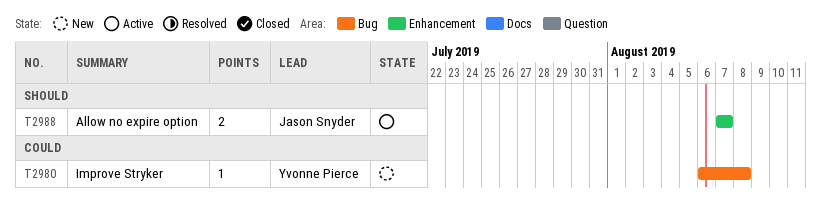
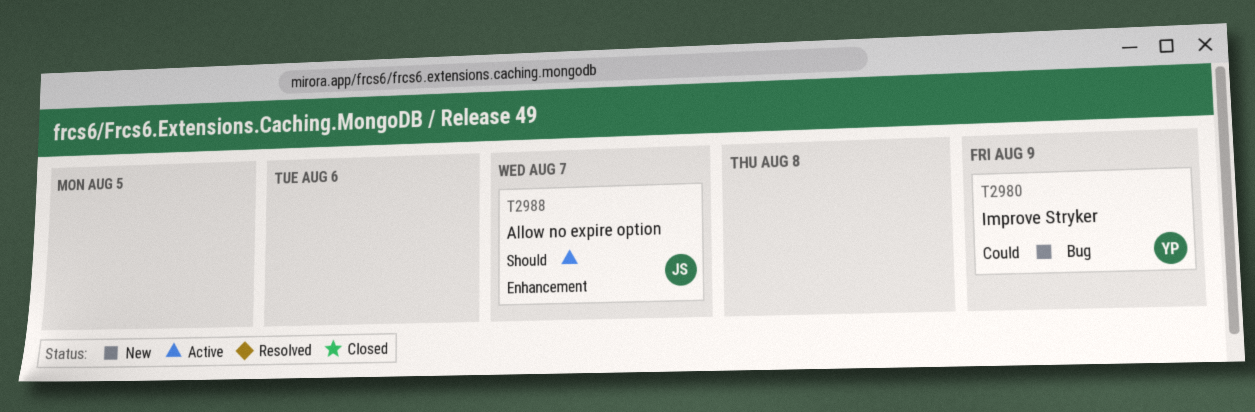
T2980, due: Aug 8 -> Aug 9

